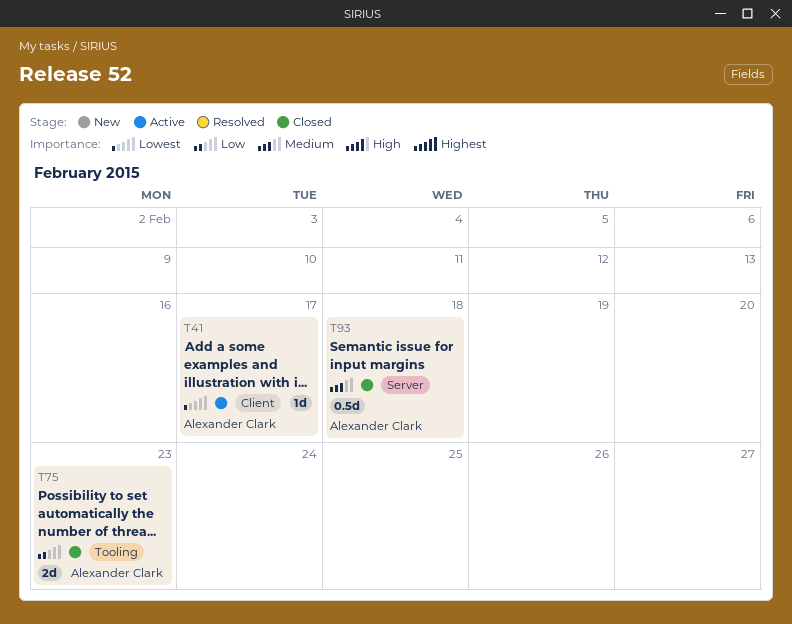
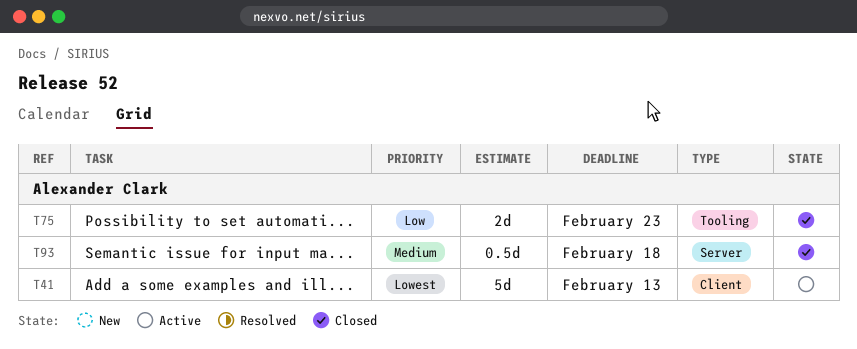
T41, estimate: 1d -> 5d
T41, due: Feb 17 -> Feb 13

